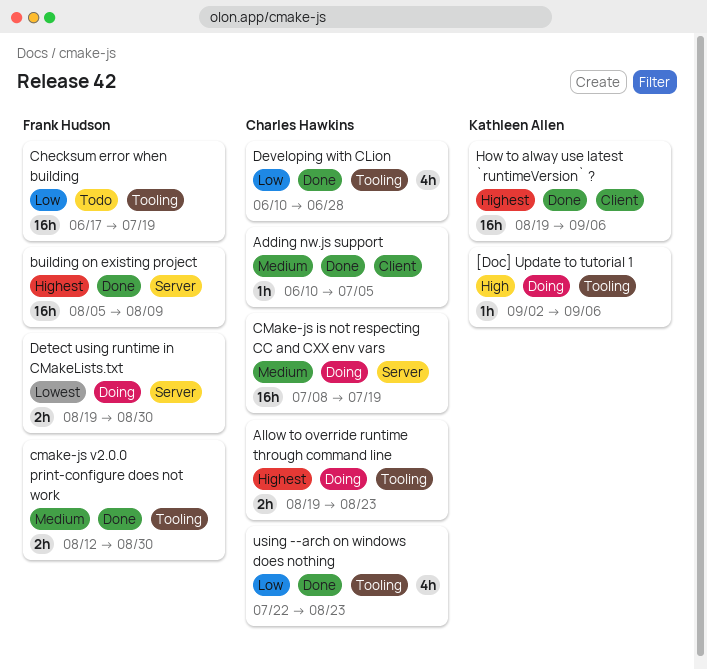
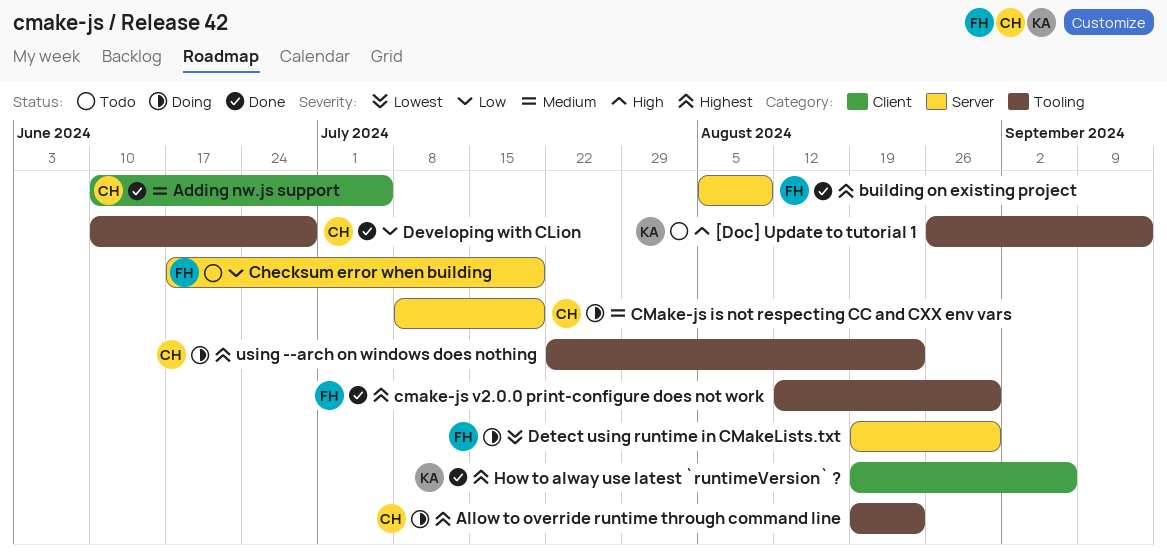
[Doc] Update to tutorial 1, status: Doing -> Todo
[Doc] Update to tutorial 1, start: Sep 2 -> Aug 26
[Doc] Update to tutorial 1, due: Sep 6 -> Sep 13
Checksum error when building, label: Tooling -> Server
cmake-js v2.0.0 print-configure does not work, priority: Medium -> Highest
using --arch on windows does nothing, status: Done -> Doing
using --arch on windows does nothing, priority: Low -> Highest

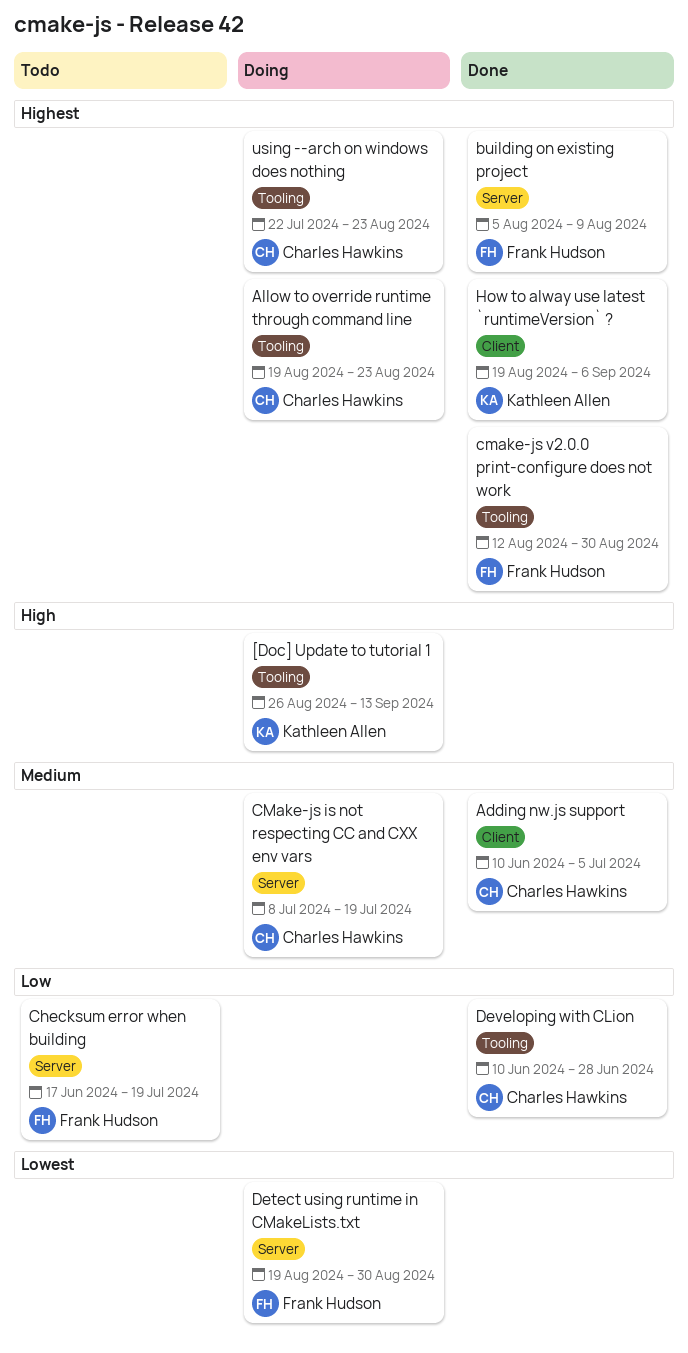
[Doc] Update to tutorial 1, status: Todo -> Doing

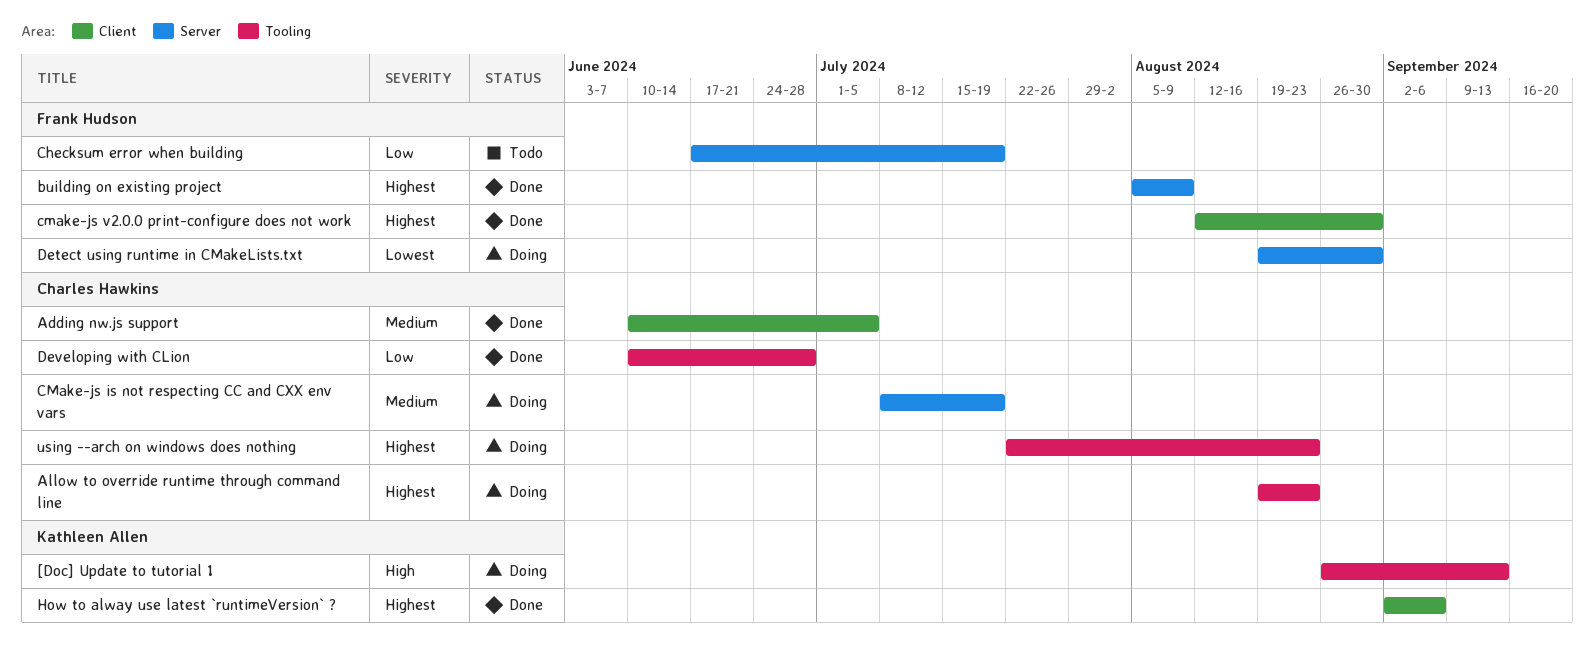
cmake-js v2.0.0 print-configure does not work, label: Tooling -> Client
How to alway use latest `runtimeVersion` ?, start: Aug 19 -> Sep 2

